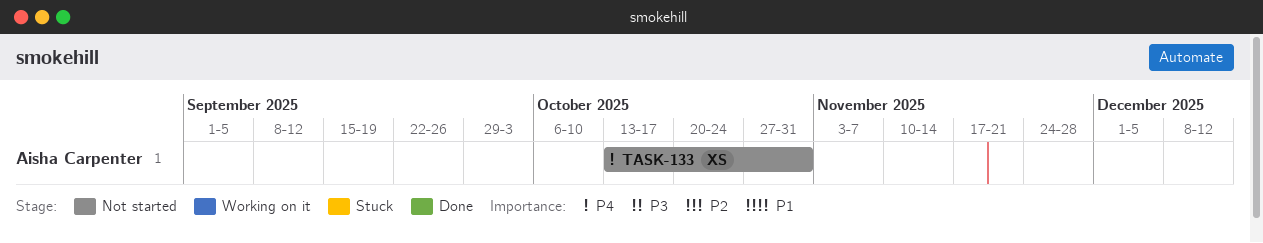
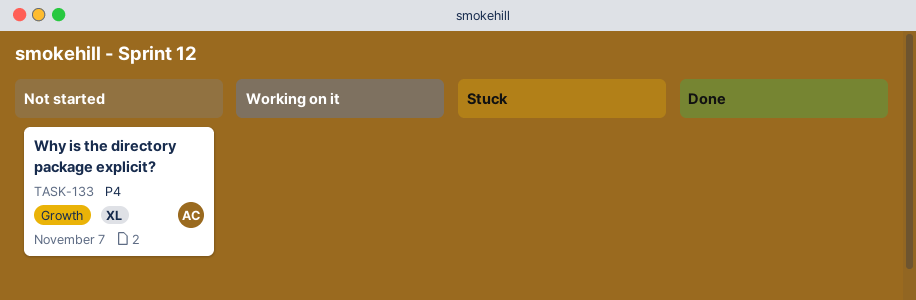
TASK-133, estimate: XS -> XL
TASK-133, due: Oct 31 -> Nov 7

